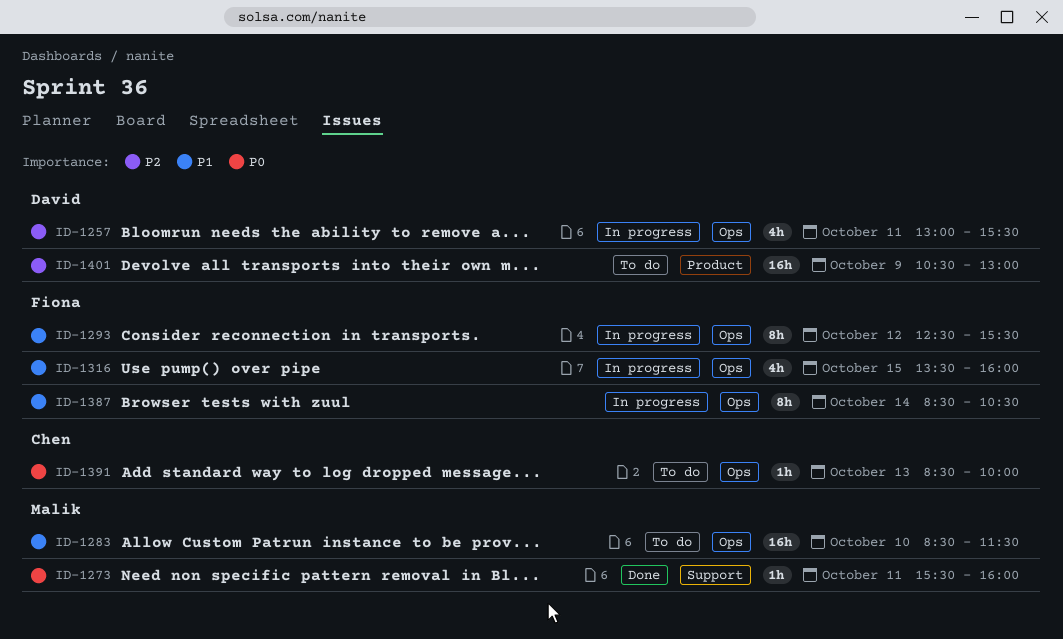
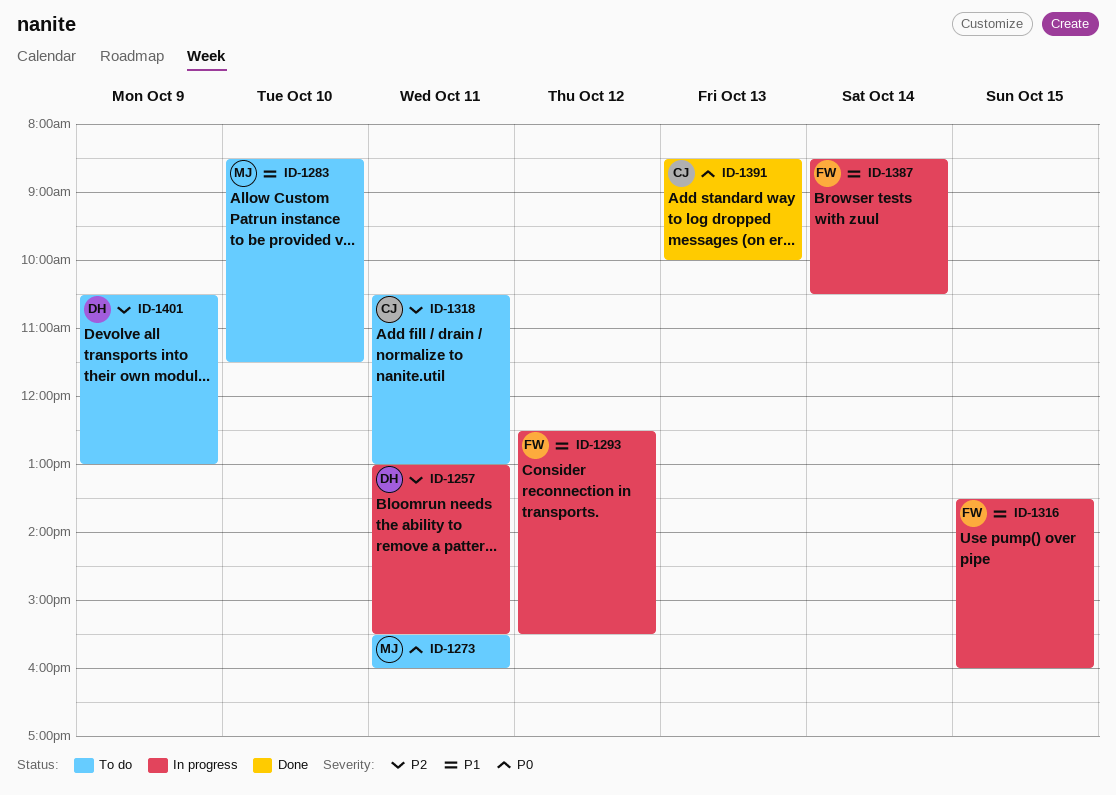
ID-1273, status: Done -> To do
ID-1318: none -> present
ID-1391, status: To do -> Done

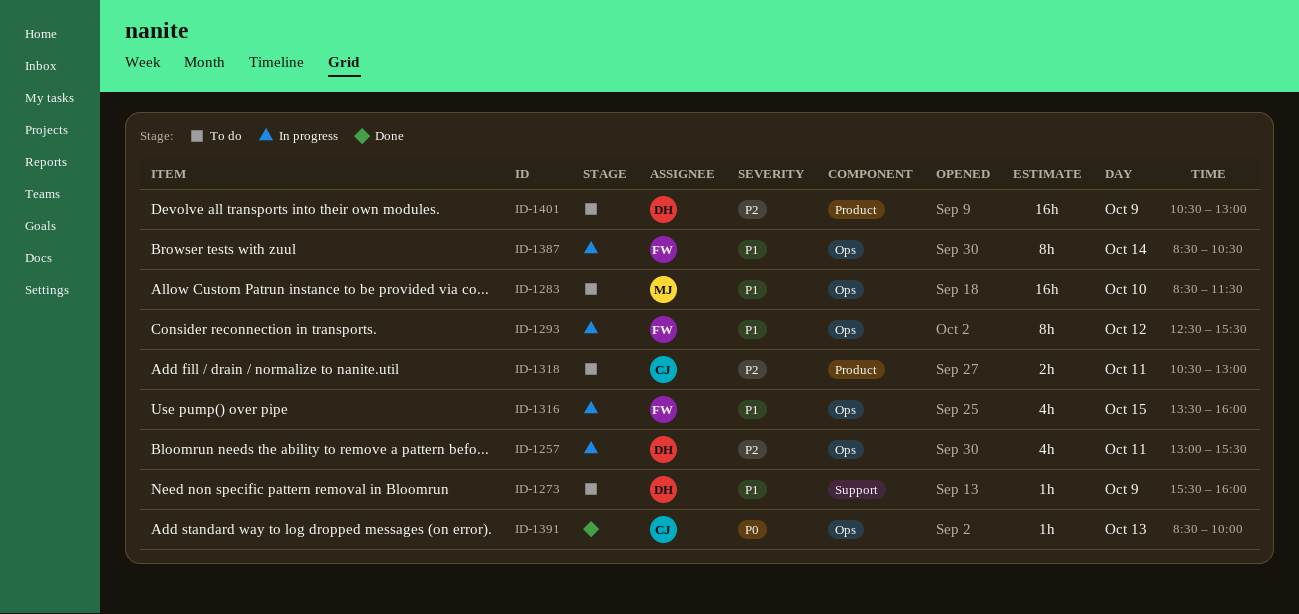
ID-1273, owner: MJ -> DH
ID-1273, priority: P0 -> P1
ID-1273, day: Oct 11 -> Oct 9

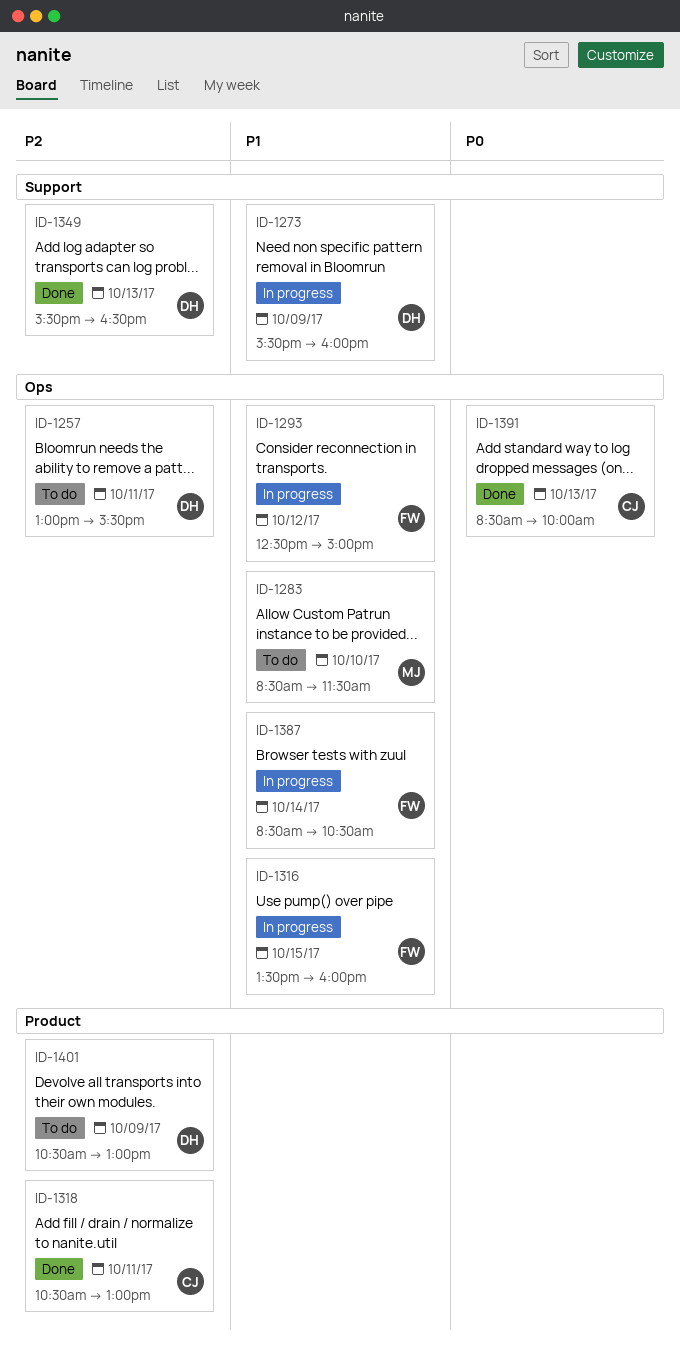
ID-1257, status: In progress -> To do
ID-1273, status: To do -> In progress
ID-1293, ends: 15:30 -> 15:00
ID-1318, status: To do -> Done
ID-1349: none -> present

